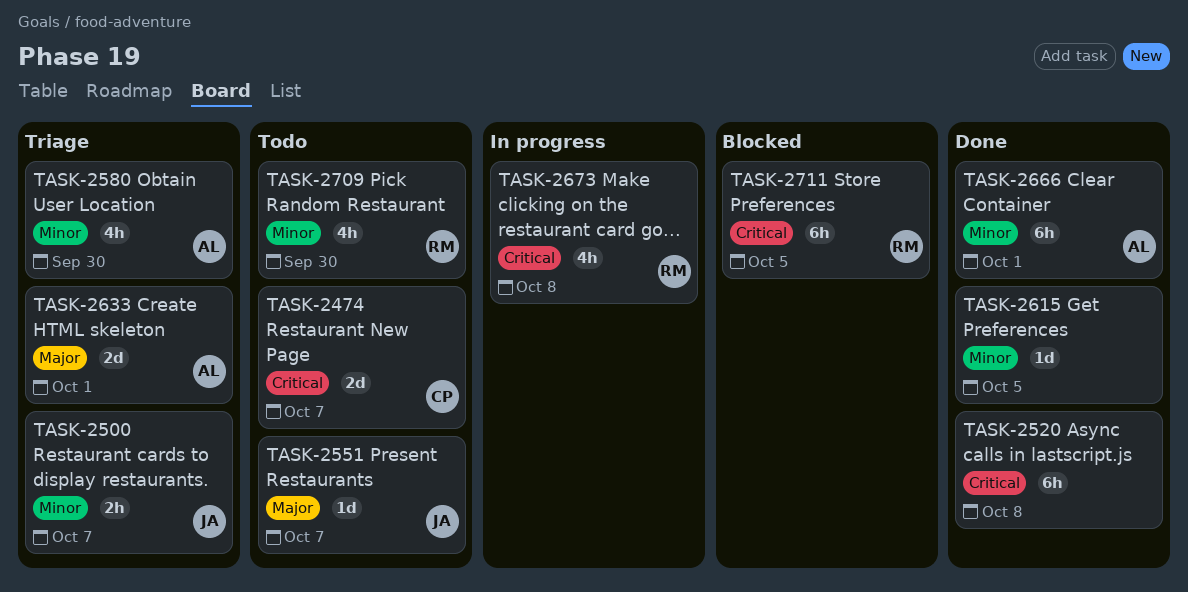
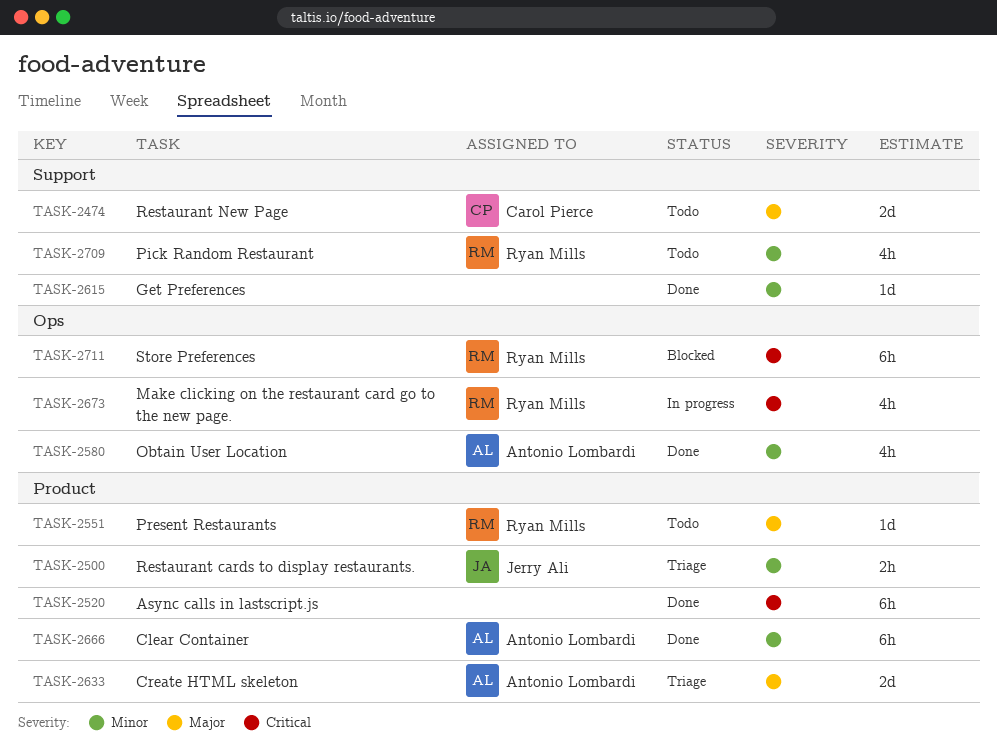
TASK-2474, priority: Critical -> Major
TASK-2551, owner: Jerry Ali -> Ryan Mills
TASK-2580, status: Triage -> Done

